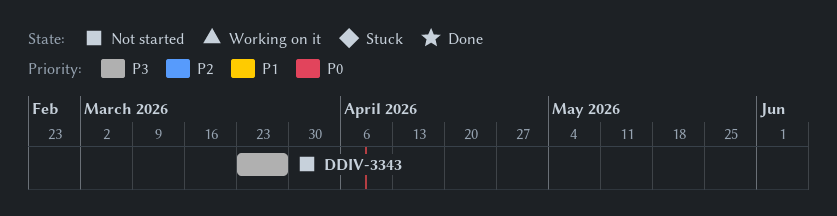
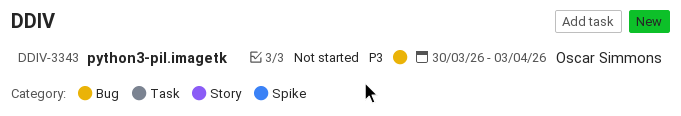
DDIV-3343, start: Mar 23 -> Mar 30
DDIV-3343, due: Mar 27 -> Apr 3

